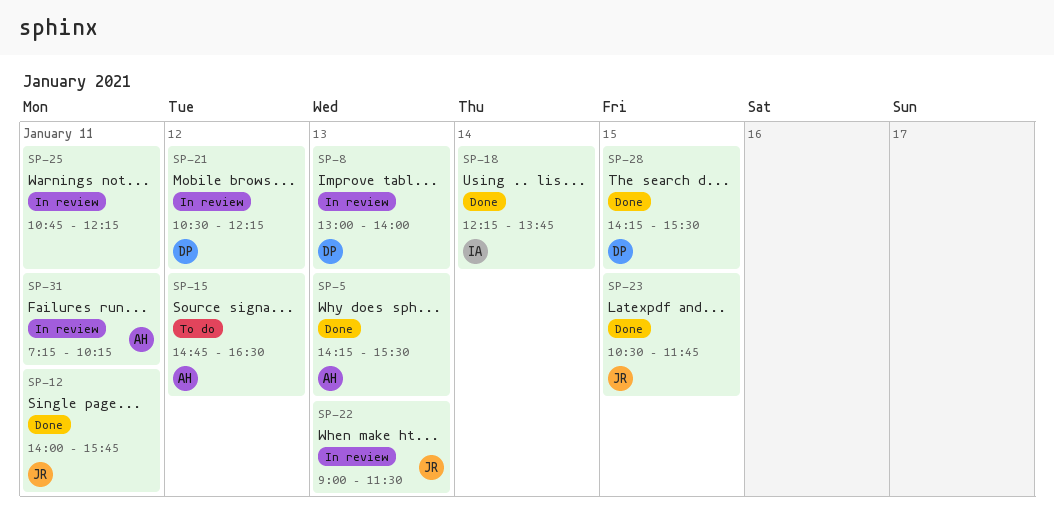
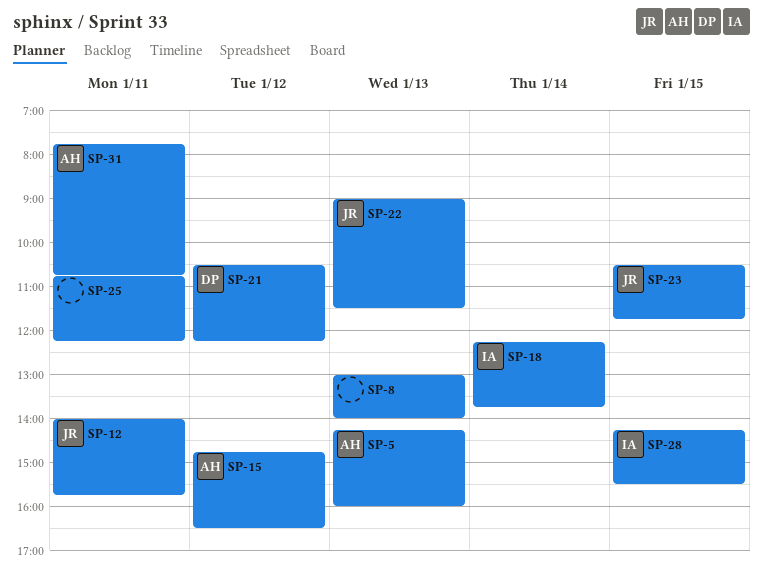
SP-5, ends: 15:30 -> 16:00
SP-8, owner: DP -> none
SP-28, owner: DP -> IA
SP-31, begins: 07:15 -> 07:45
SP-31, ends: 10:15 -> 10:45

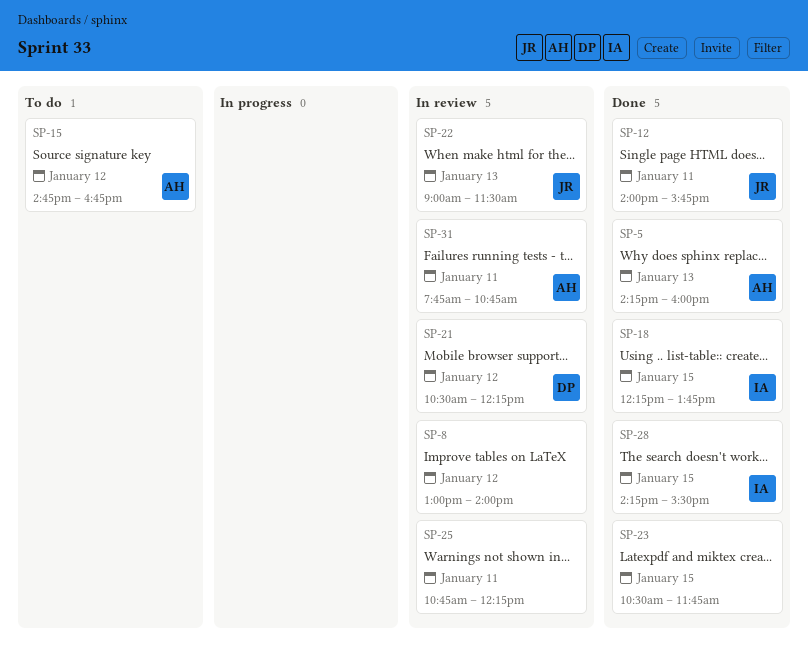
SP-8, day: Jan 13 -> Jan 12
SP-15, ends: 16:30 -> 16:45
SP-18, day: Jan 14 -> Jan 15
SP-23, owner: JR -> none

